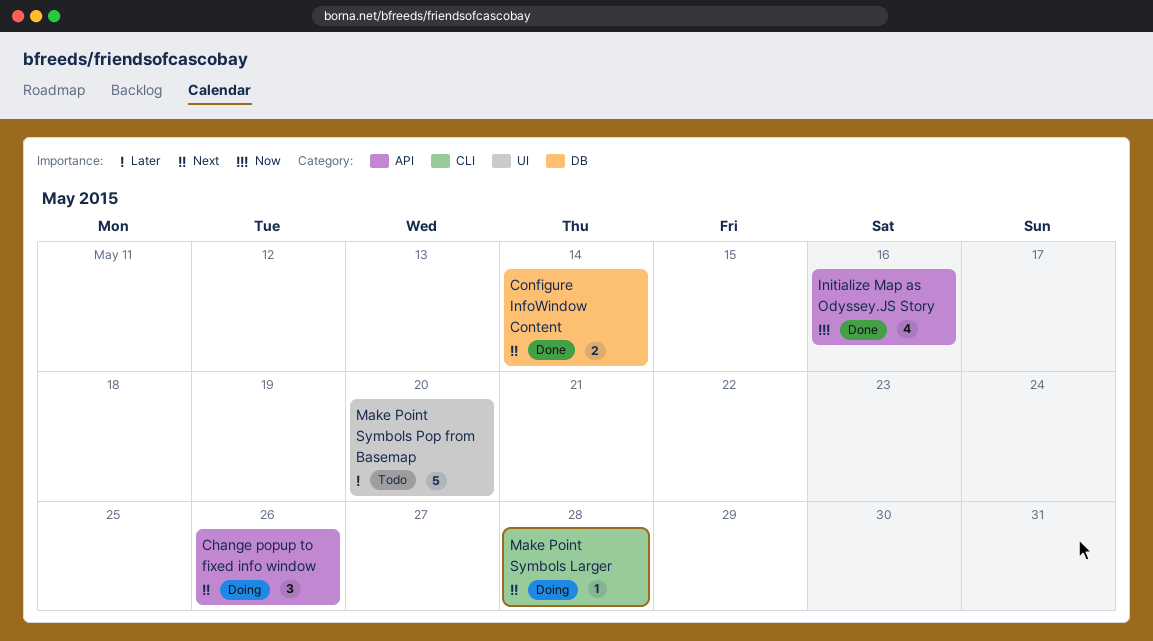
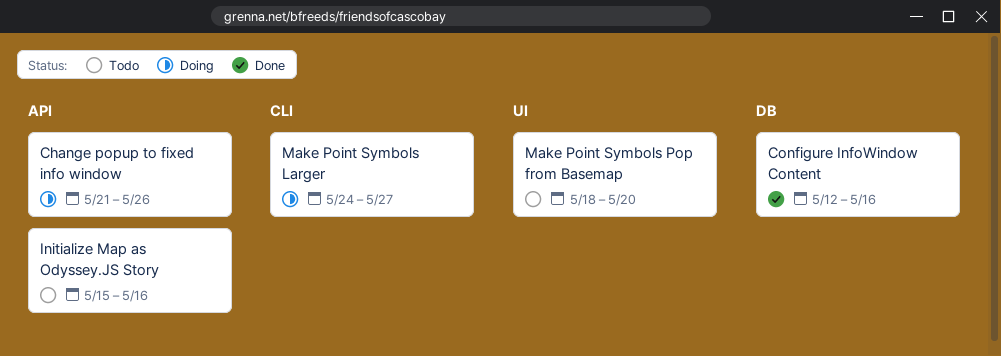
Configure InfoWindow Content, due: May 14 -> May 16
Initialize Map as Odyssey.JS Story, status: Done -> Todo
Make Point Symbols Larger, due: May 28 -> May 27

